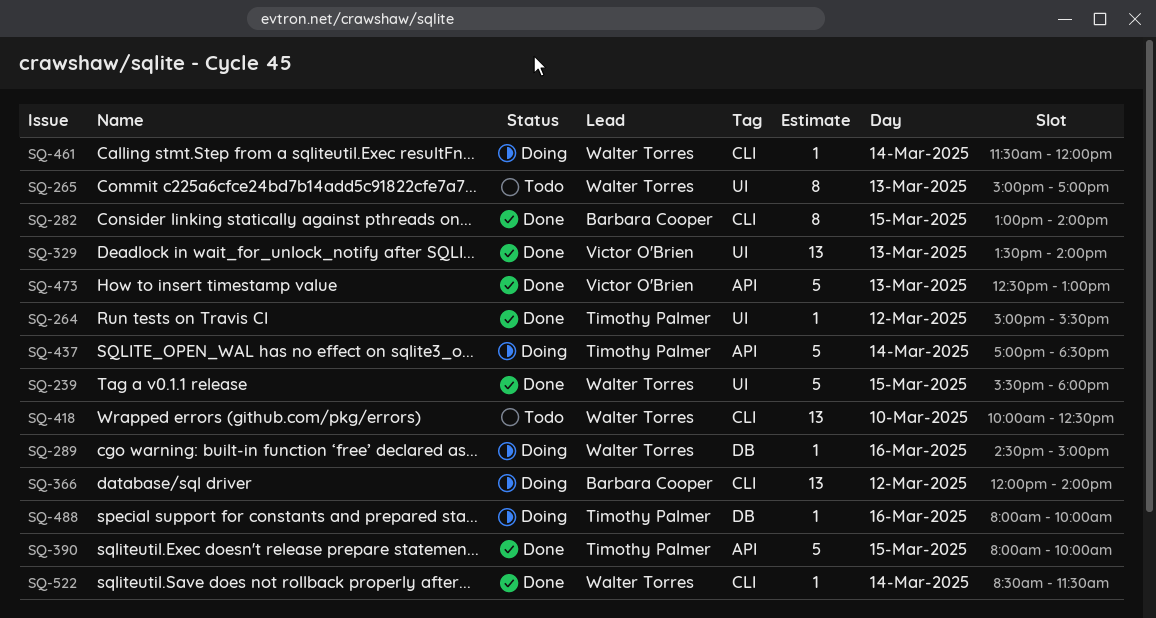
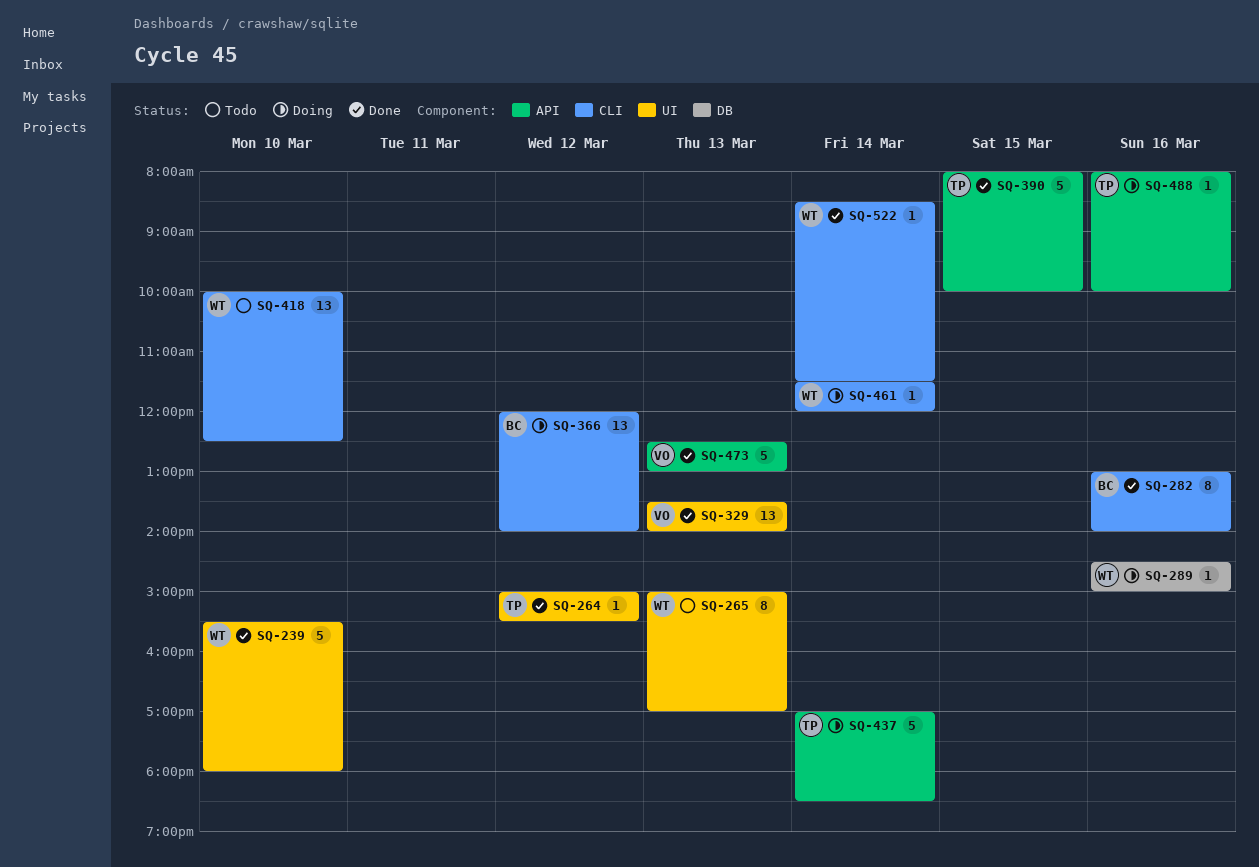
SQ-239, day: Mar 15 -> Mar 10
SQ-282, day: Mar 15 -> Mar 16
SQ-488, label: DB -> API

